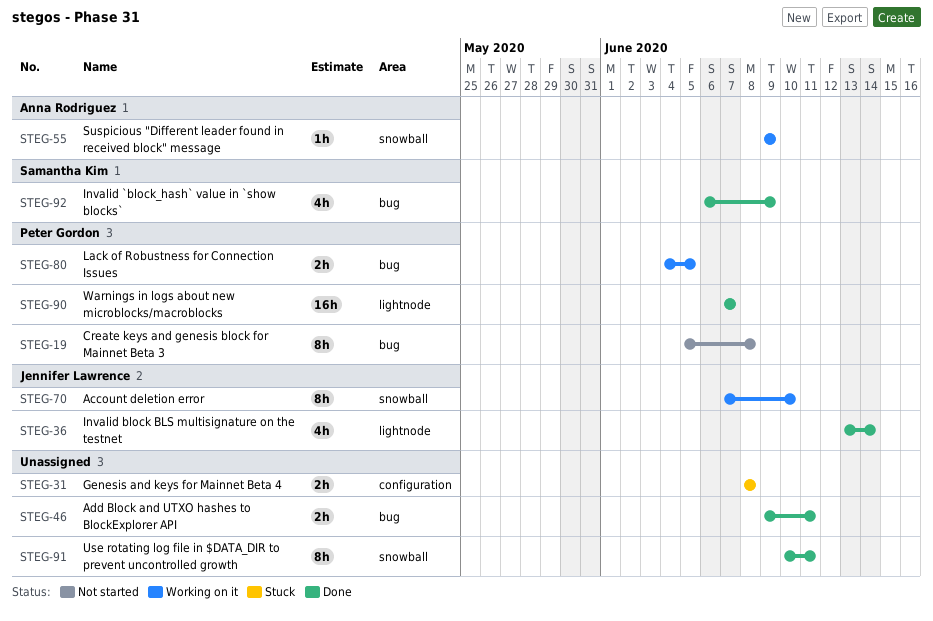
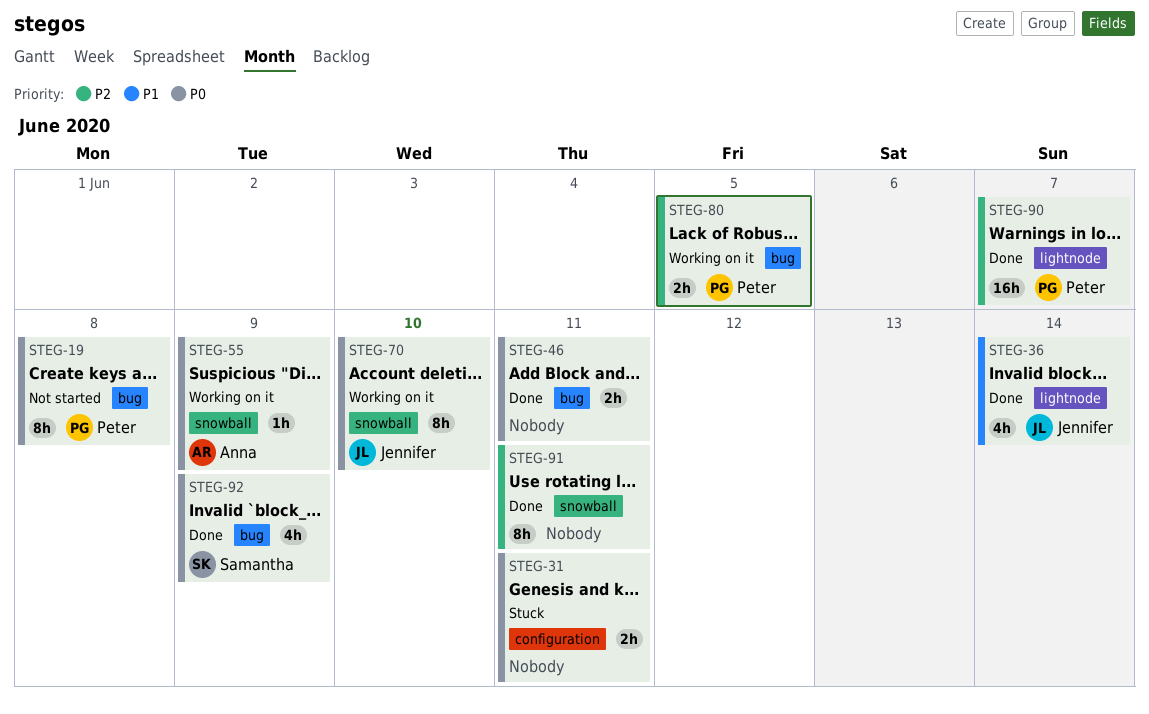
STEG-31, due: Jun 8 -> Jun 11

